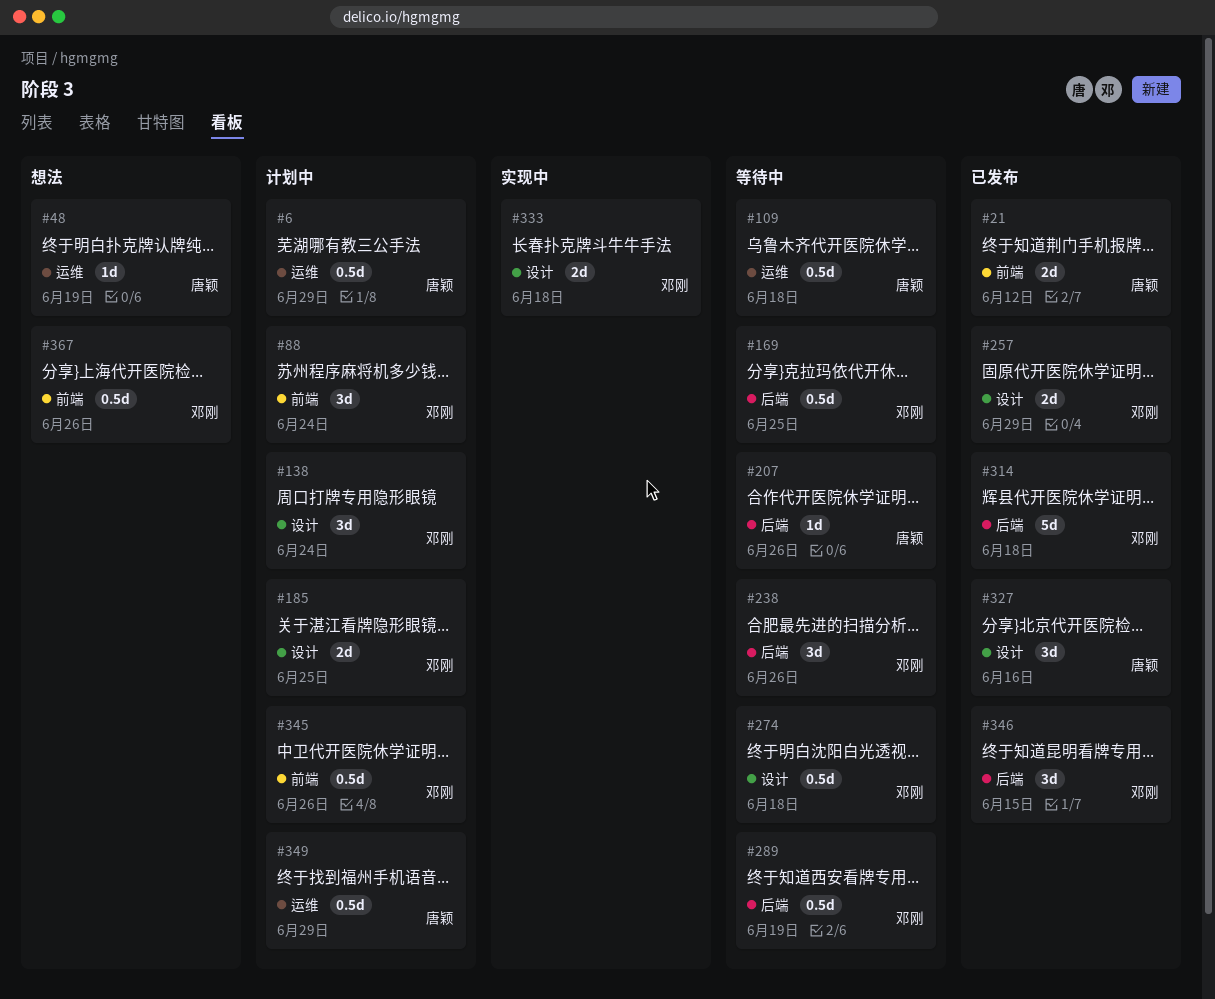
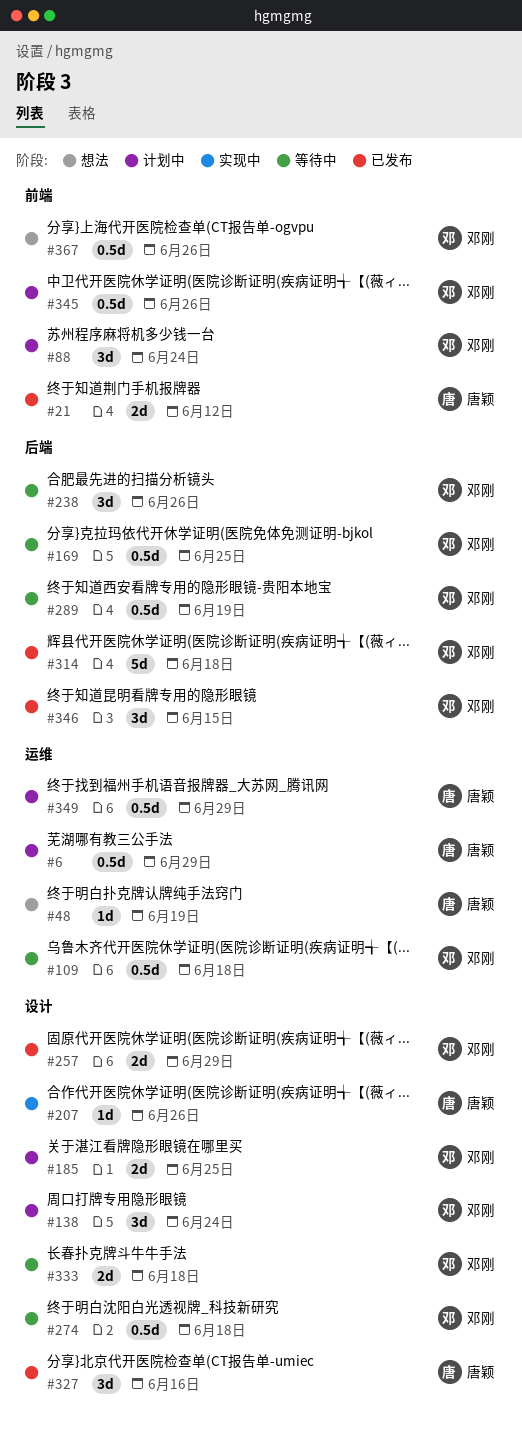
#109, owner: 唐颖 -> 邓刚
#207, status: 等待中 -> 实现中
#207, label: 后端 -> 设计
#333, status: 实现中 -> 等待中

